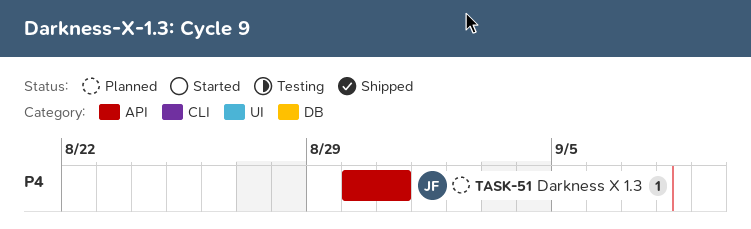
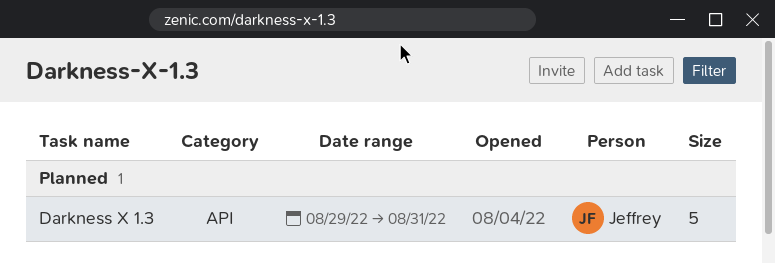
Darkness X 1.3, estimate: 1 -> 5
Darkness X 1.3, start: Aug 30 -> Aug 29

